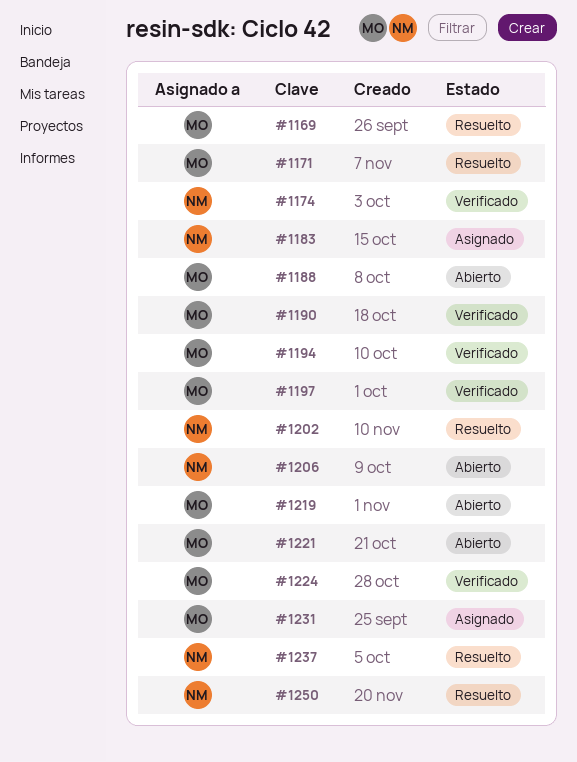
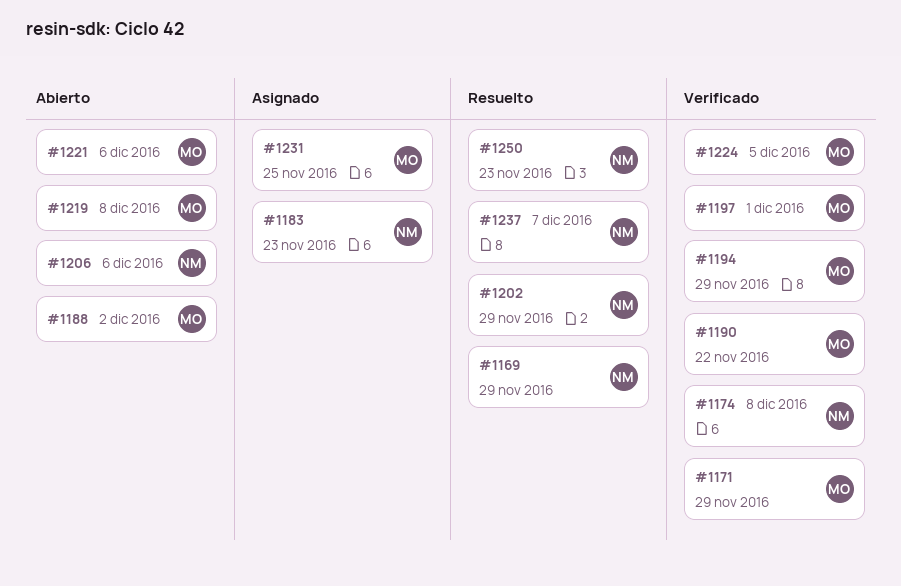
#1169, owner: MO -> NM
#1171, status: Resuelto -> Verificado

